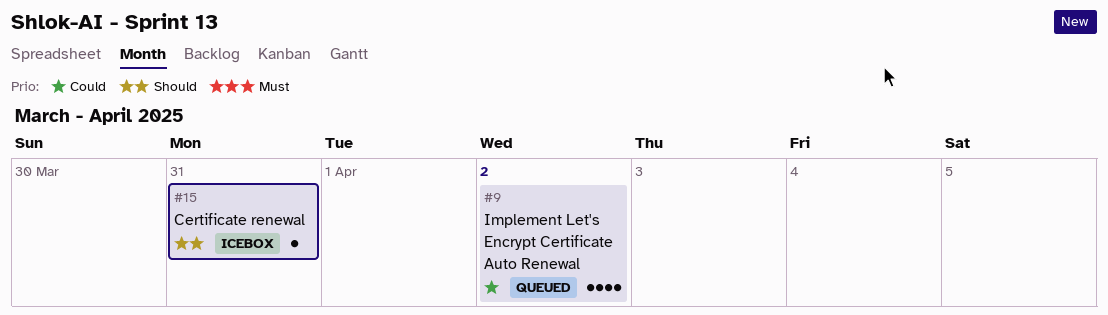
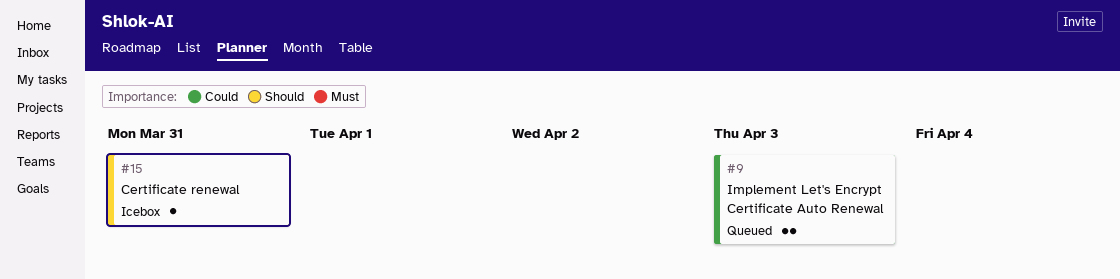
#9, estimate: 4 -> 2
#9, due: Apr 2 -> Apr 3

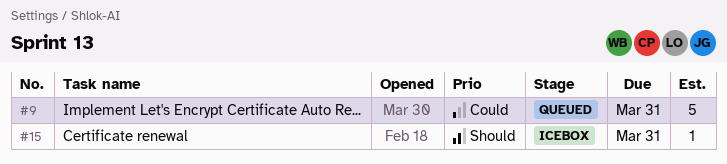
#9, estimate: 2 -> 5
#9, due: Apr 3 -> Mar 31

